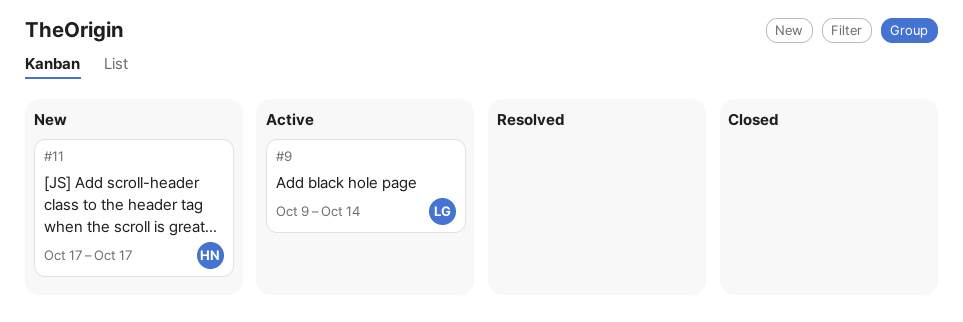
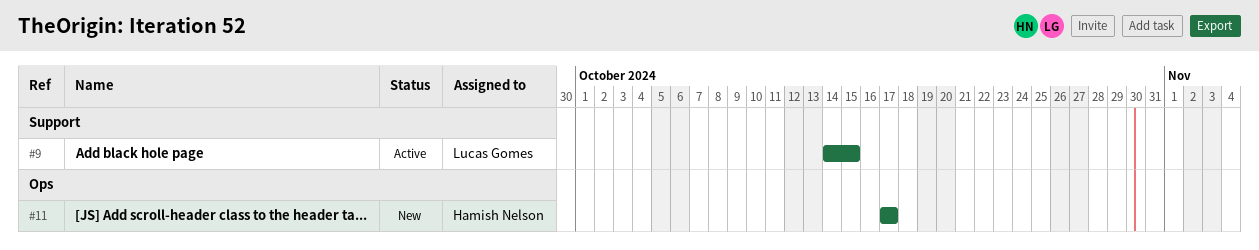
#9, start: Oct 9 -> Oct 14
#9, due: Oct 14 -> Oct 15

